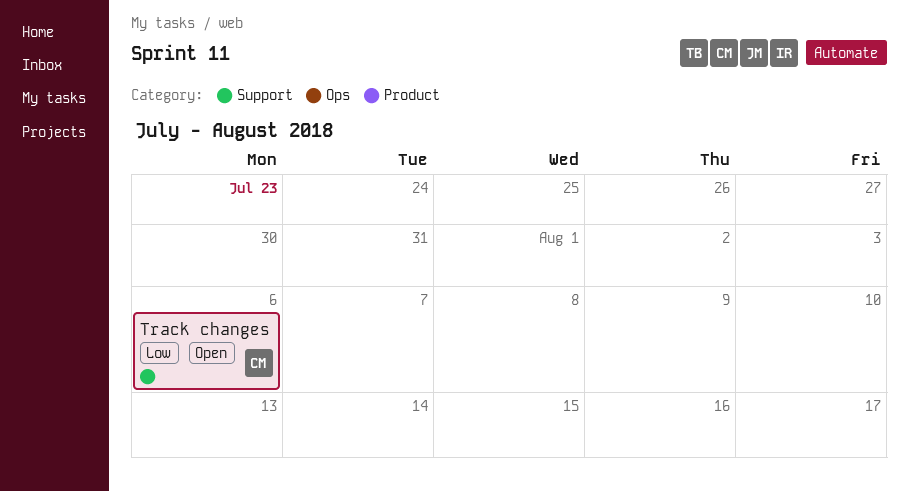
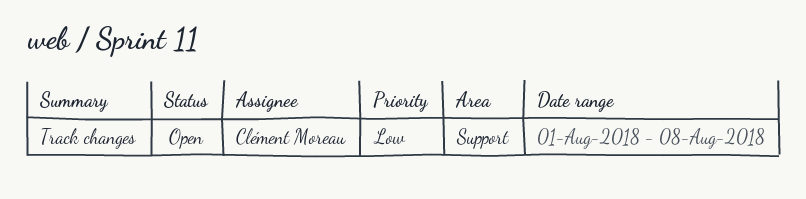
Track changes, due: Aug 6 -> Aug 8

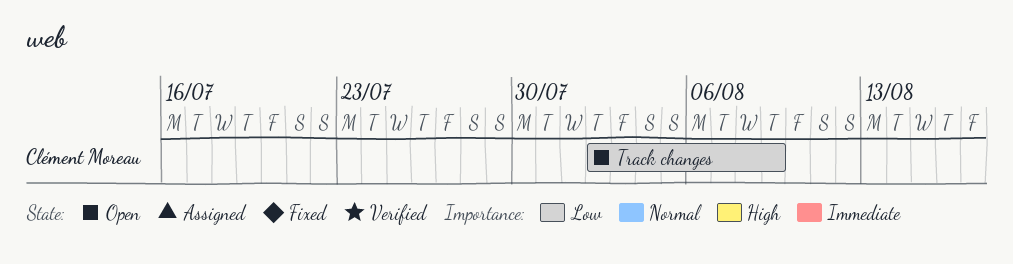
Track changes, start: Aug 1 -> Aug 2
Track changes, due: Aug 8 -> Aug 9

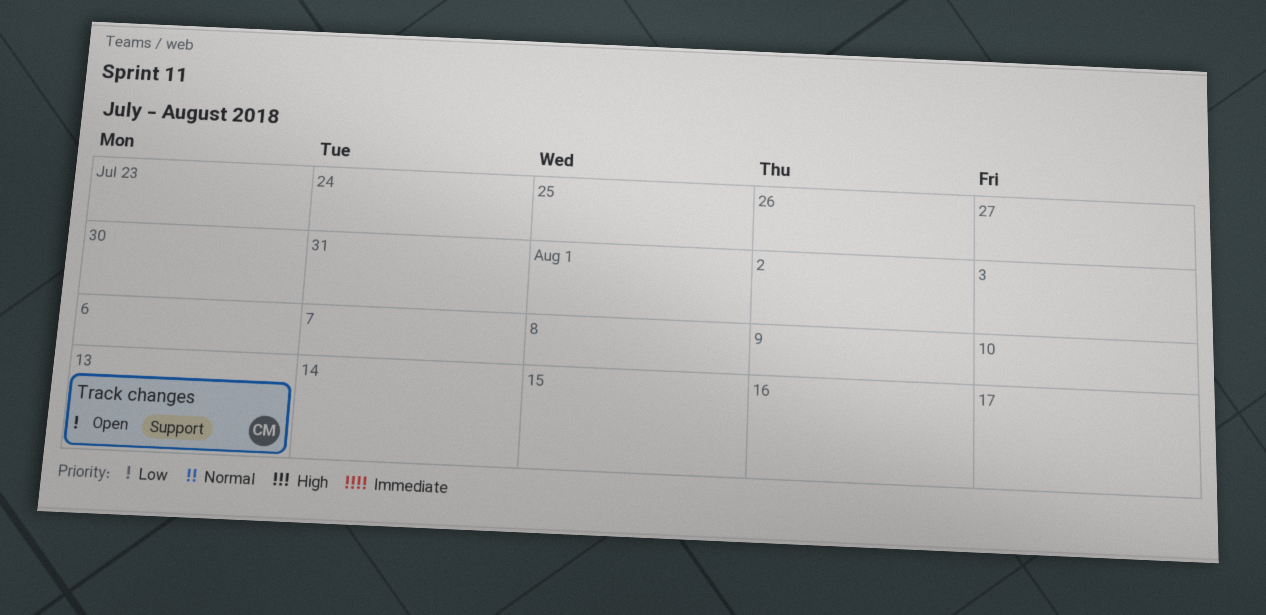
Track changes, due: Aug 9 -> Aug 13

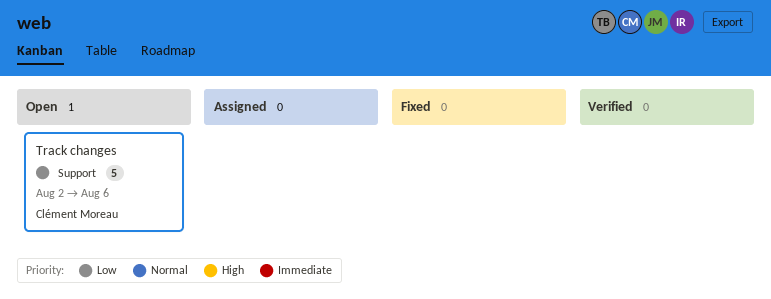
Track changes, due: Aug 13 -> Aug 6

